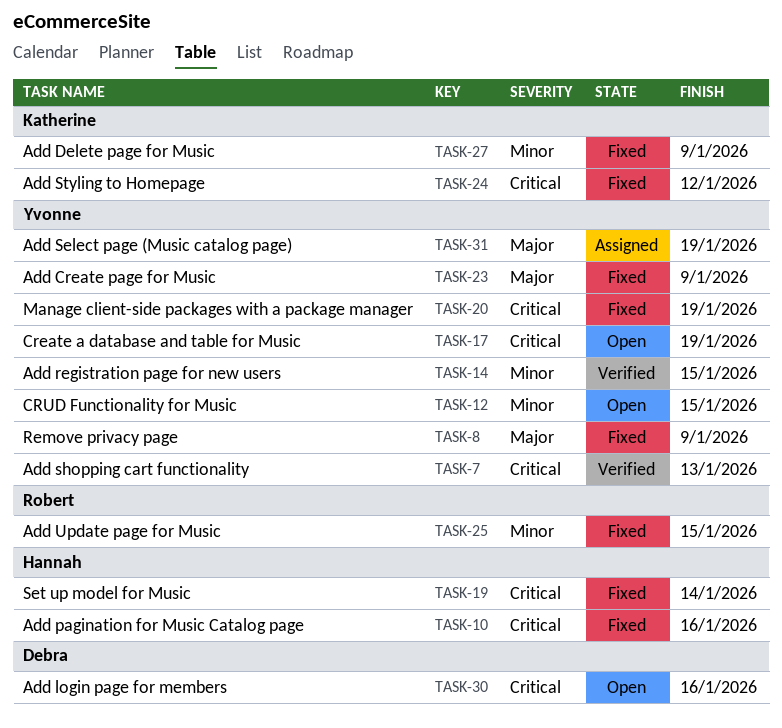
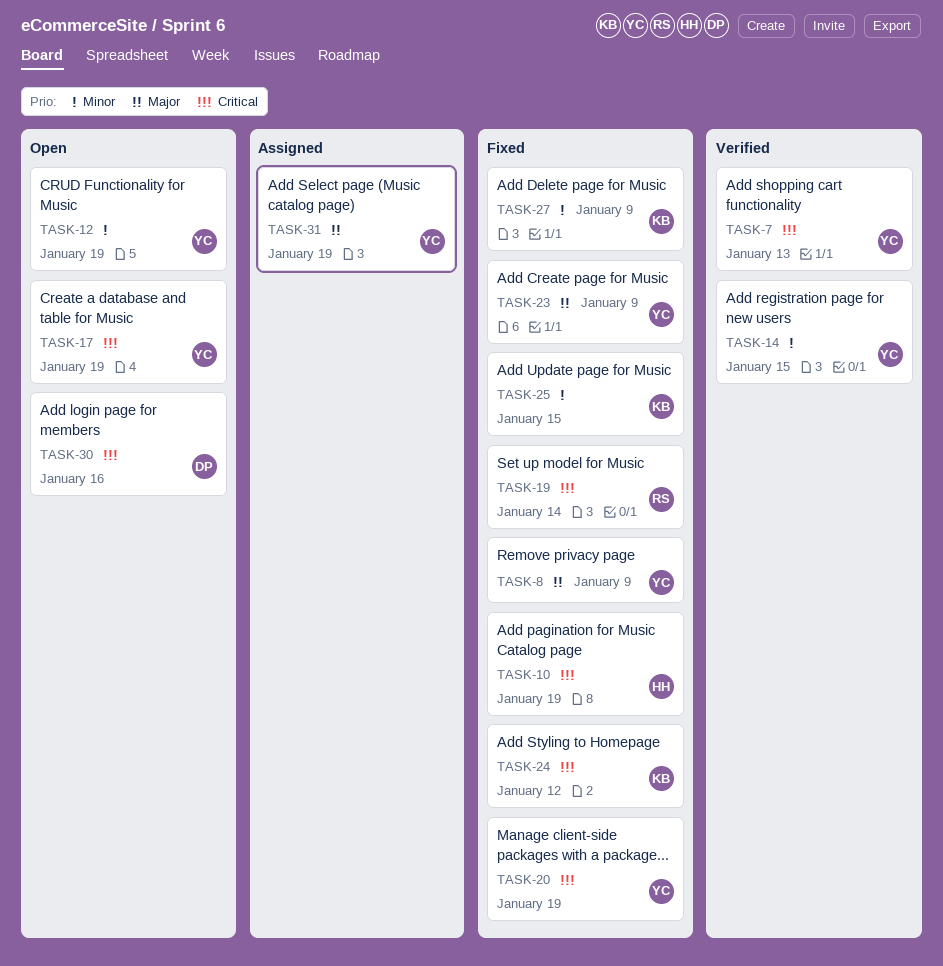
TASK-10, due: Jan 16 -> Jan 19
TASK-12, due: Jan 15 -> Jan 19
TASK-19, owner: Hannah -> Robert
TASK-25, owner: Robert -> Katherine

